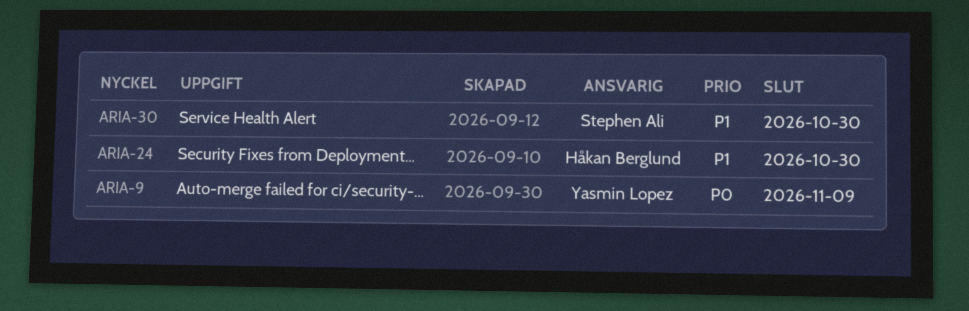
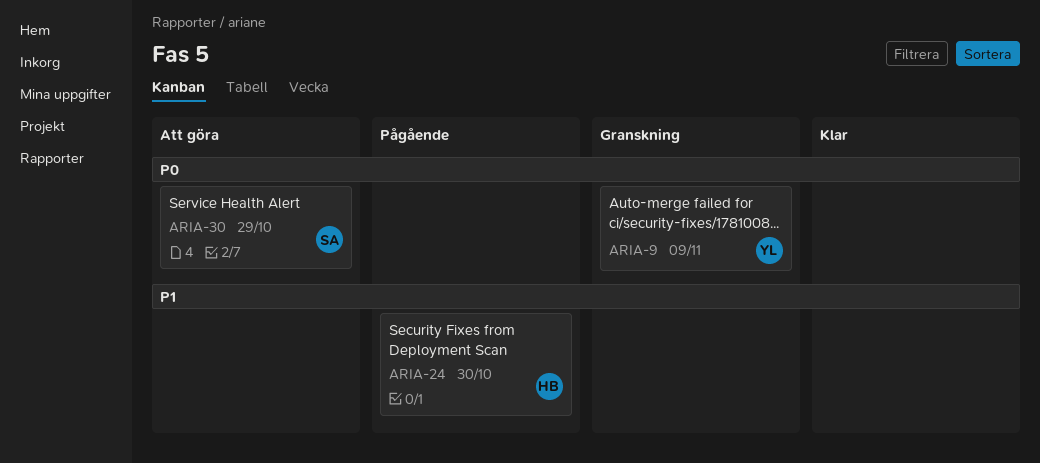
ARIA-30, priority: P1 -> P0
ARIA-30, due: Oct 30 -> Oct 29

